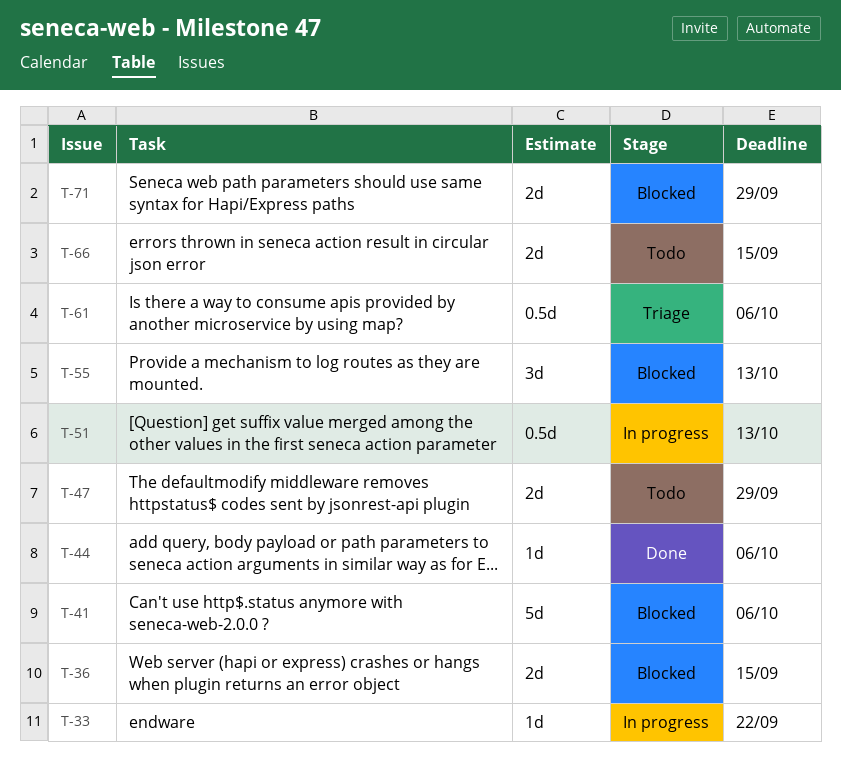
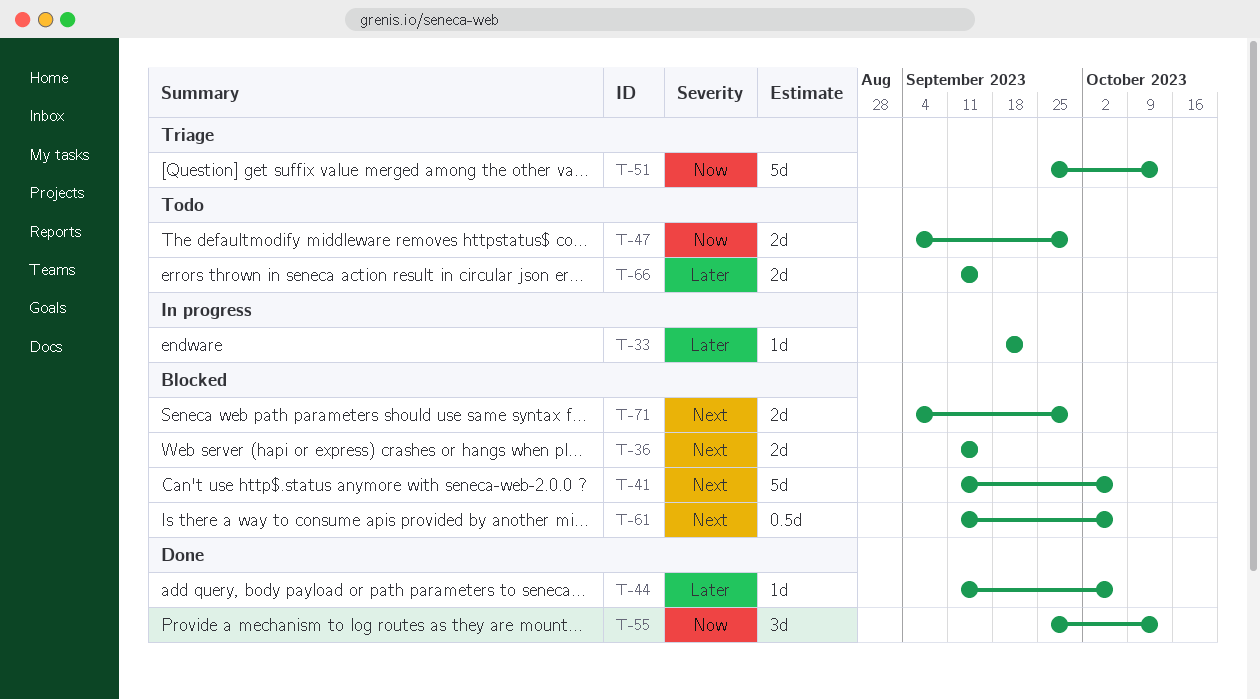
T-51, status: In progress -> Triage
T-51, estimate: 0.5d -> 5d
T-55, status: Blocked -> Done
T-61, status: Triage -> Blocked

